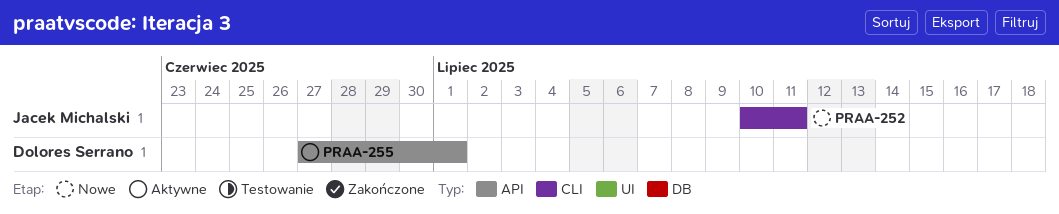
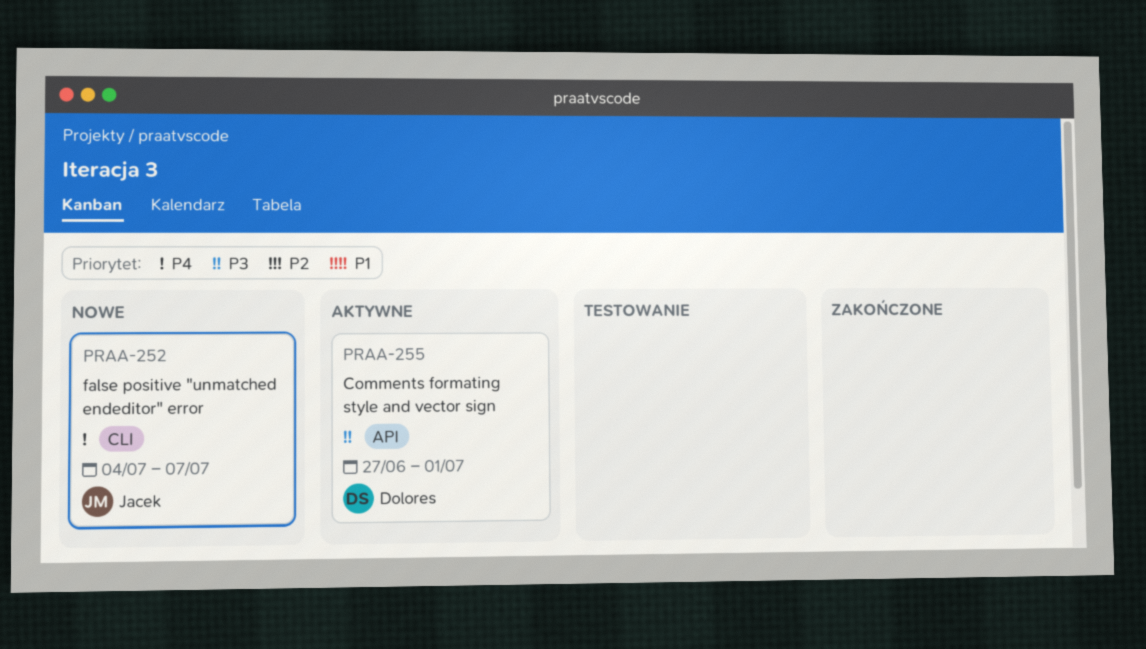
PRAA-252, start: Jul 10 -> Jul 4
PRAA-252, due: Jul 11 -> Jul 7

